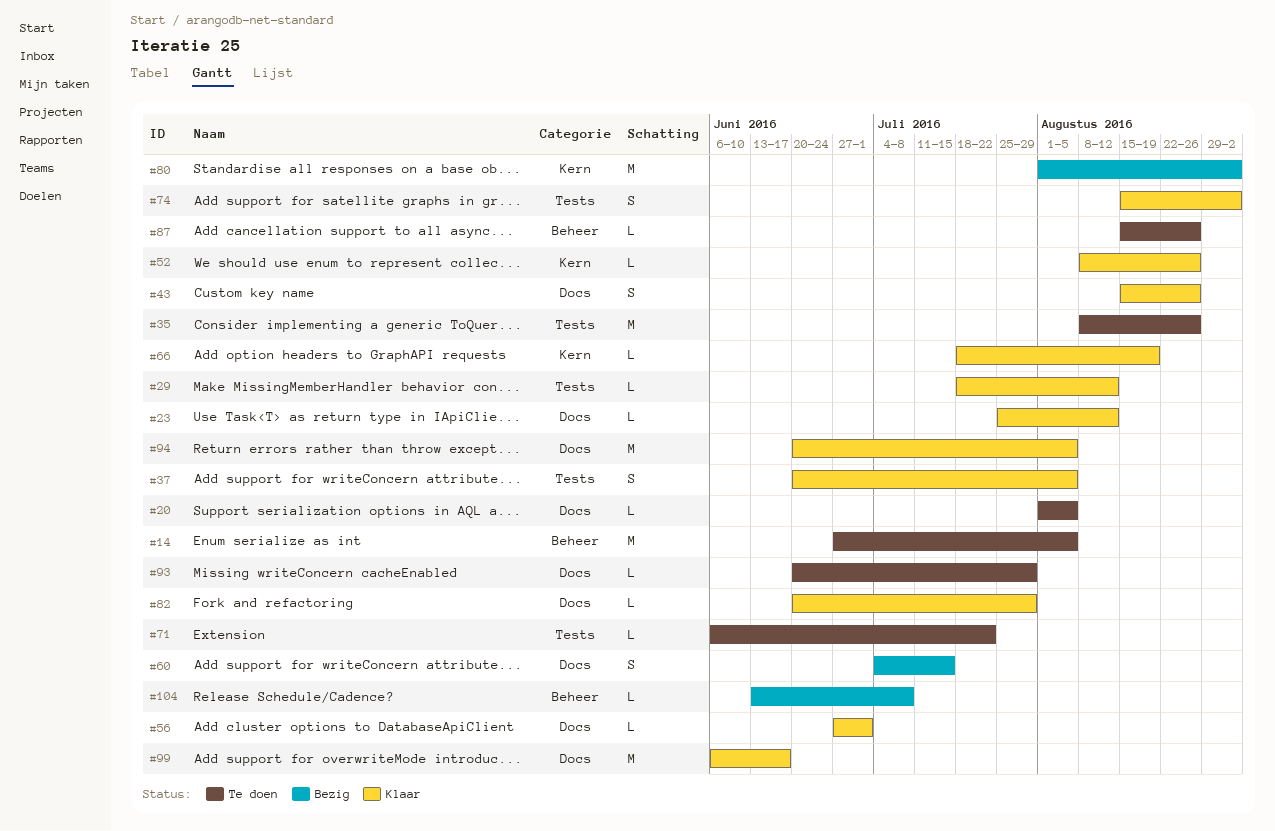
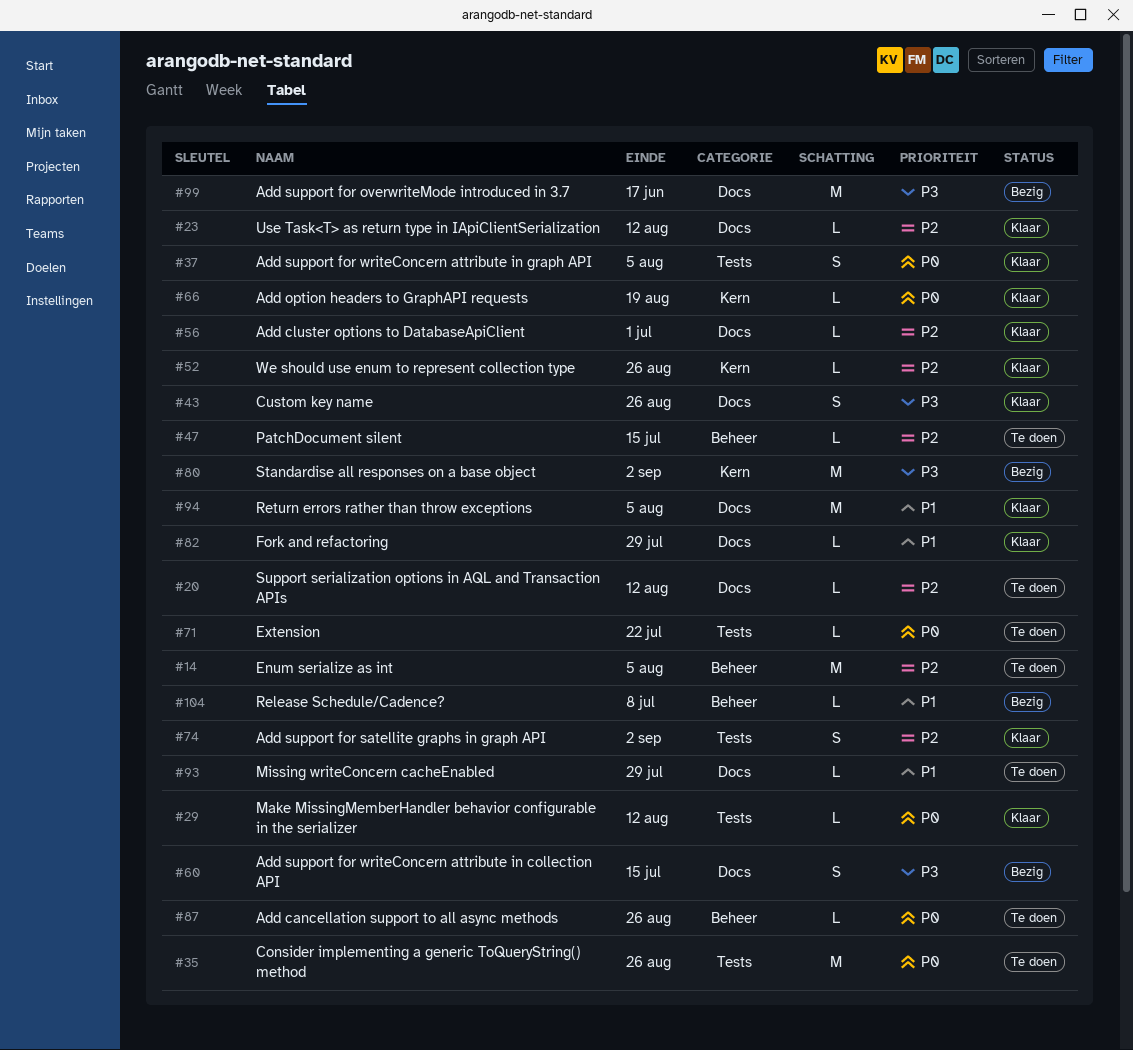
#20, due: Aug 5 -> Aug 12
#47: none -> present
#99, status: Klaar -> Bezig

